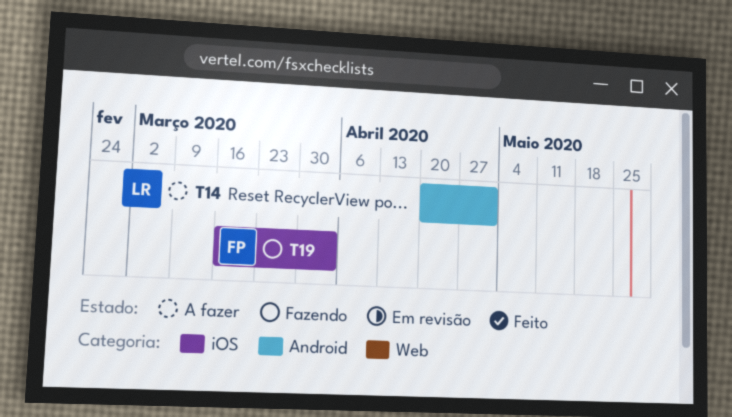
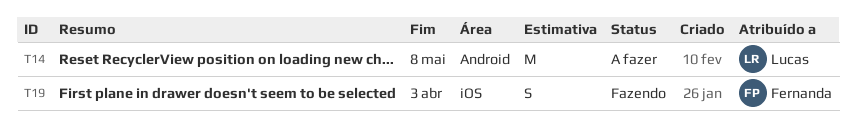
T14, due: May 1 -> May 8

